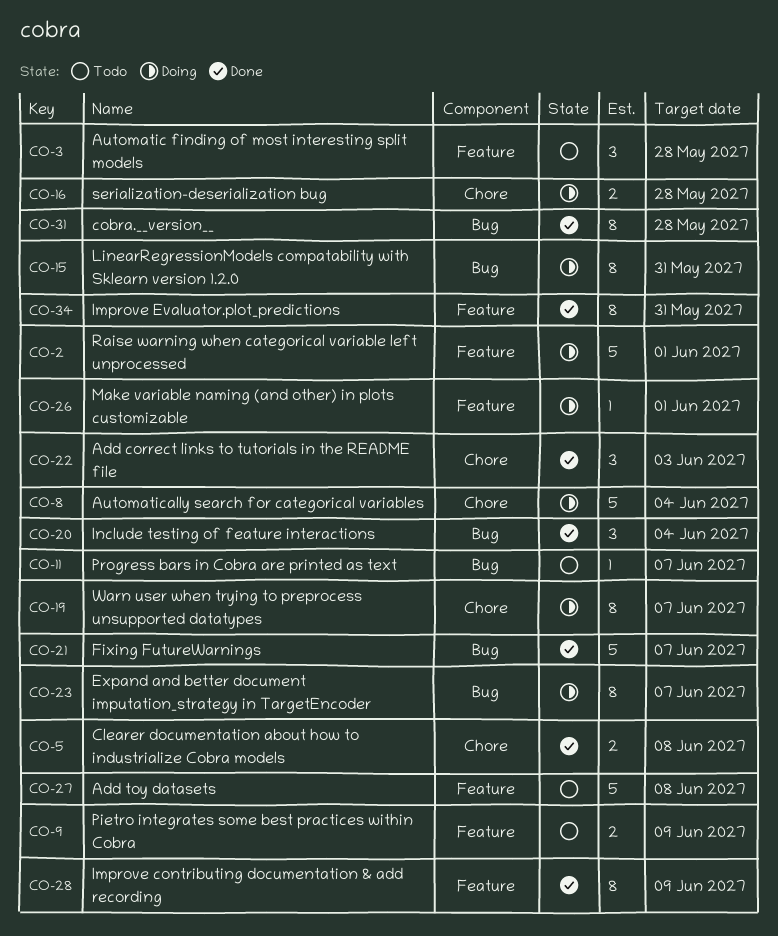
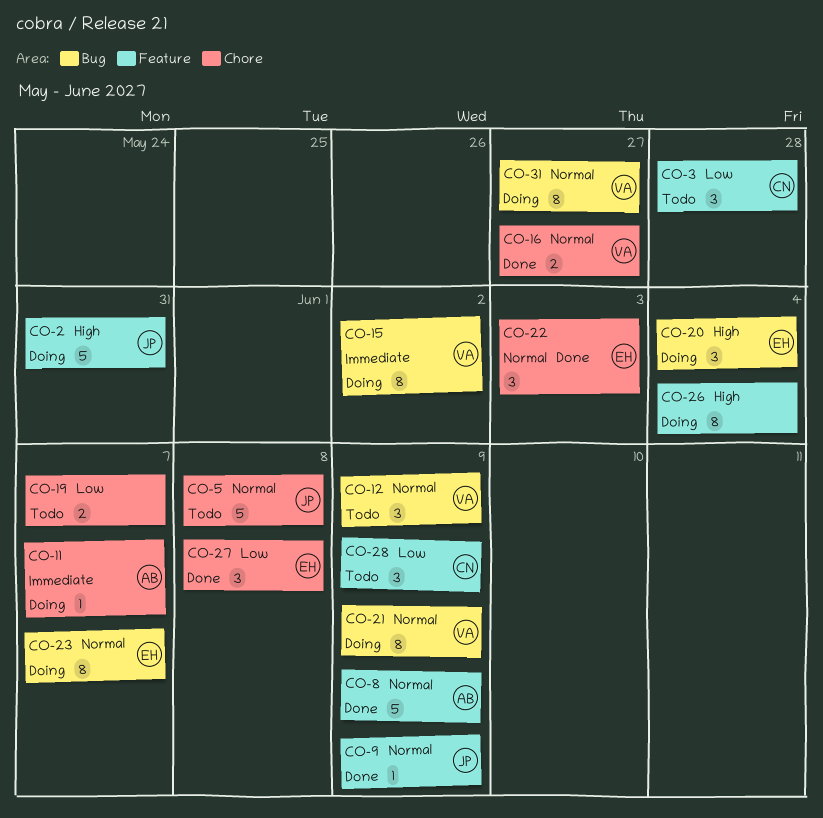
CO-2, due: Jun 1 -> May 31
CO-5, status: Done -> Todo
CO-5, estimate: 2 -> 5
CO-8, status: Doing -> Done
CO-8, label: Chore -> Feature
CO-8, due: Jun 4 -> Jun 9
CO-9, status: Todo -> Done
CO-9, estimate: 2 -> 1
CO-11, status: Todo -> Doing
CO-11, label: Bug -> Chore
CO-12: none -> present
CO-15, due: May 31 -> Jun 2
CO-16, status: Doing -> Done
CO-16, due: May 28 -> May 27
CO-19, status: Doing -> Todo
CO-19, estimate: 8 -> 2
CO-20, status: Done -> Doing
CO-21, status: Done -> Doing
CO-21, estimate: 5 -> 8
CO-21, due: Jun 7 -> Jun 9
CO-26, estimate: 1 -> 8
CO-26, due: Jun 1 -> Jun 4
CO-27, status: Todo -> Done
CO-27, label: Feature -> Chore
CO-27, estimate: 5 -> 3
CO-28, status: Done -> Todo
CO-28, estimate: 8 -> 3
CO-31, status: Done -> Doing
CO-31, due: May 28 -> May 27
CO-34: present -> none

